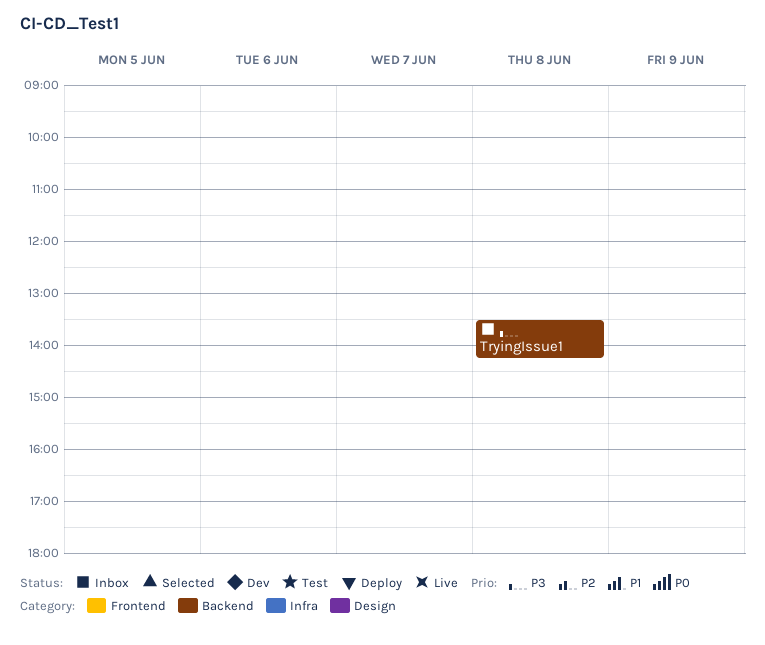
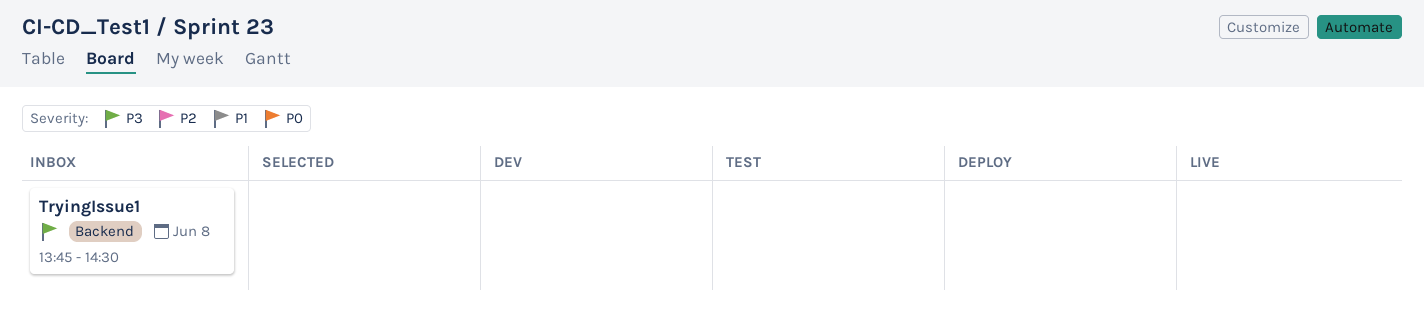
TryingIssue1, begins: 13:30 -> 13:45
TryingIssue1, ends: 14:15 -> 14:30

